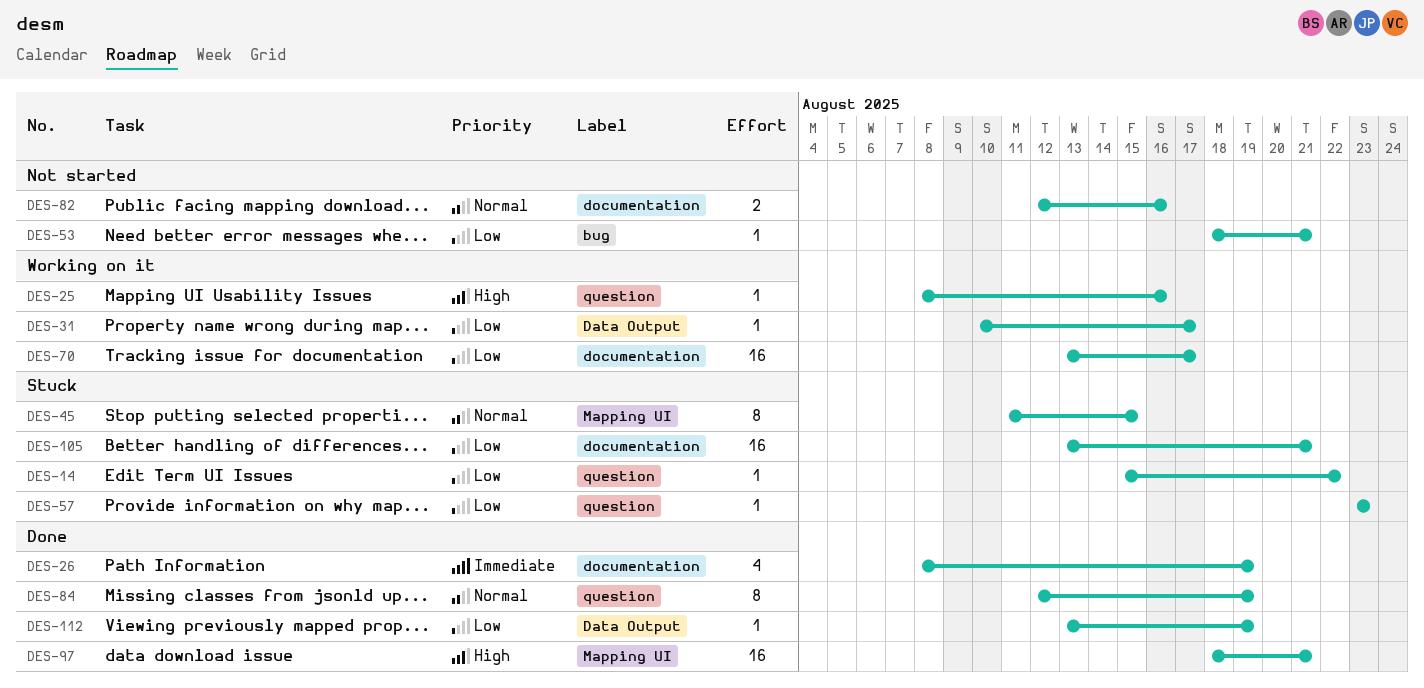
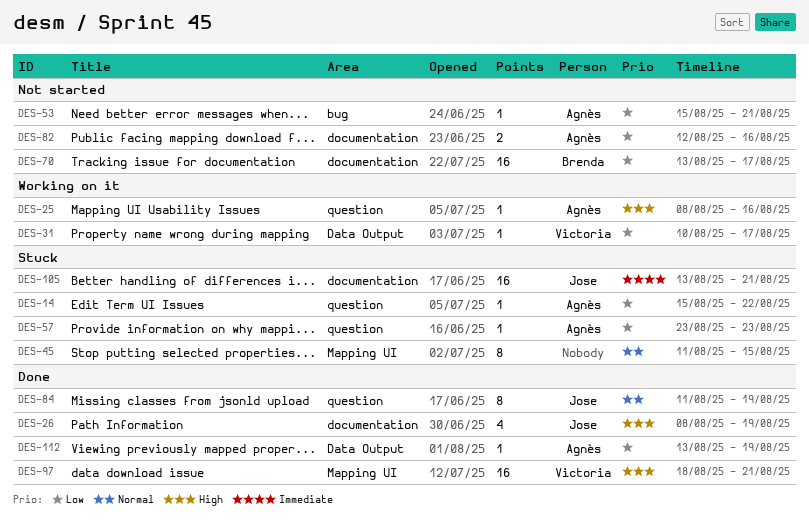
DES-26, priority: Immediate -> High
DES-53, start: Aug 18 -> Aug 15
DES-70, status: Working on it -> Not started
DES-82, priority: Normal -> Low
DES-84, start: Aug 12 -> Aug 11
DES-105, priority: Low -> Immediate

